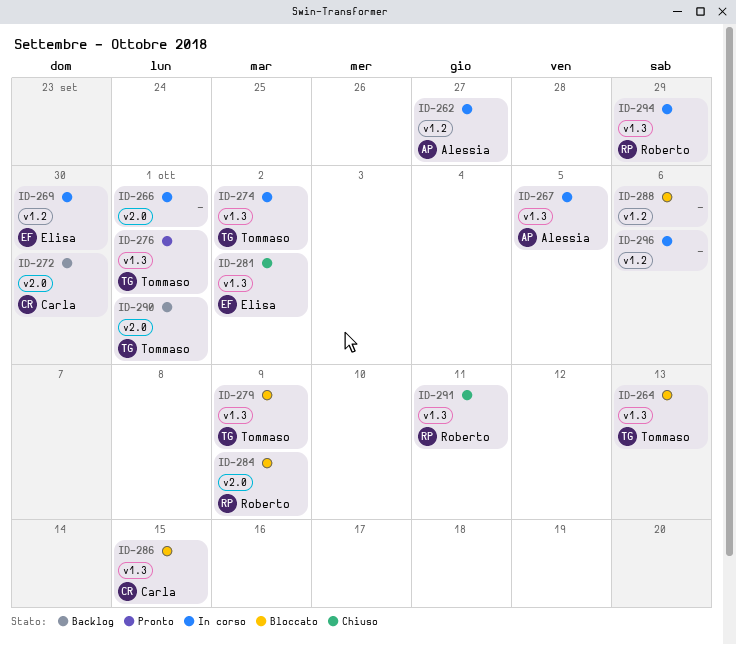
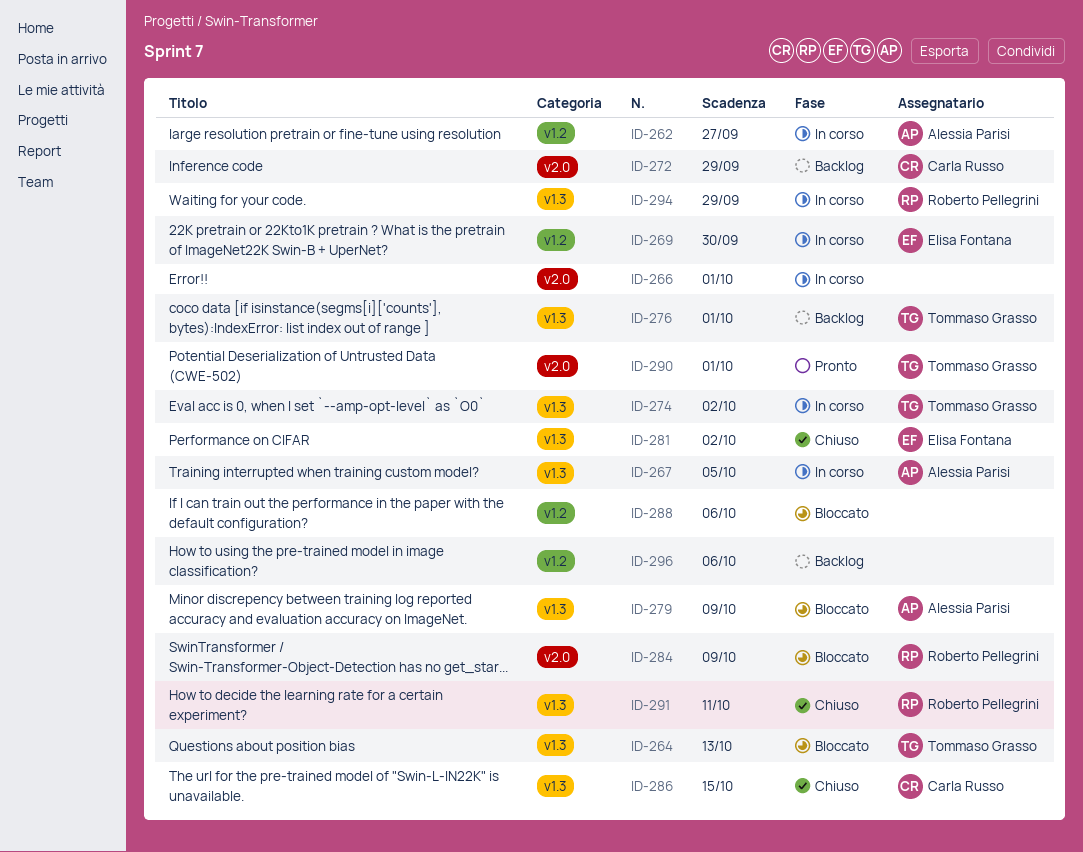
ID-272, due: Sep 30 -> Sep 29
ID-276, status: Pronto -> Backlog
ID-279, owner: Tommaso Grasso -> Alessia Parisi
ID-286, status: Bloccato -> Chiuso
ID-290, status: Backlog -> Pronto
ID-296, status: In corso -> Backlog

